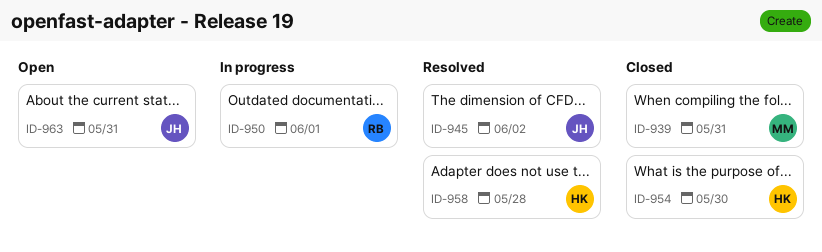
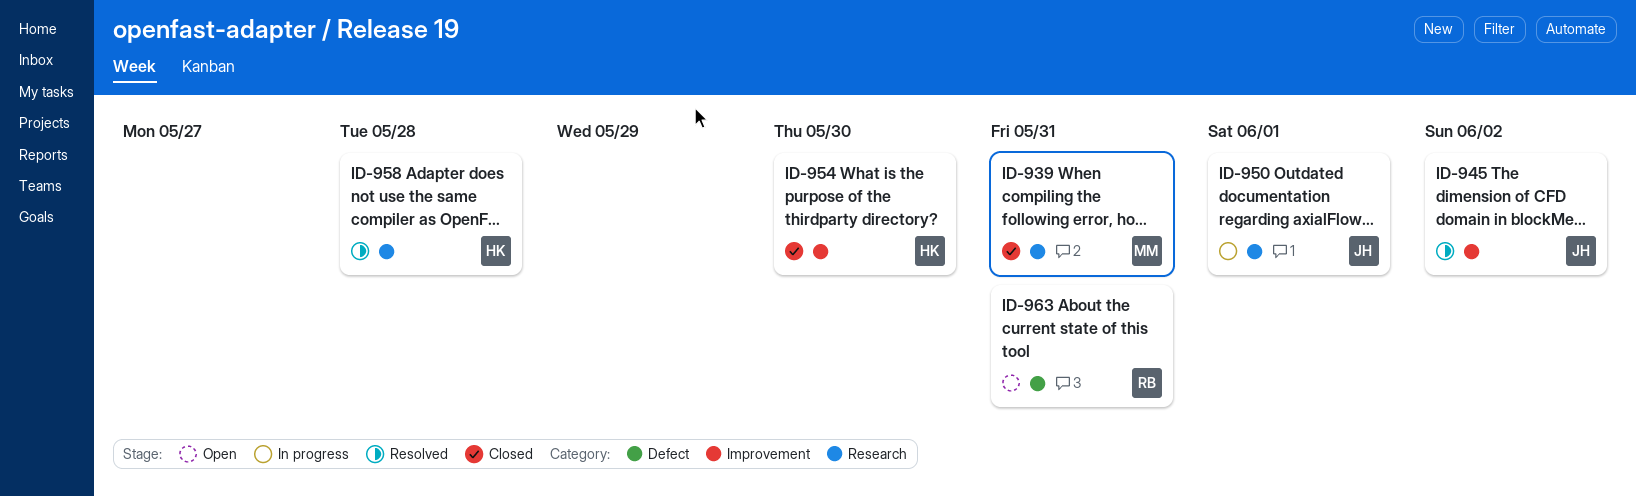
ID-950, owner: RB -> JH
ID-963, owner: JH -> RB

